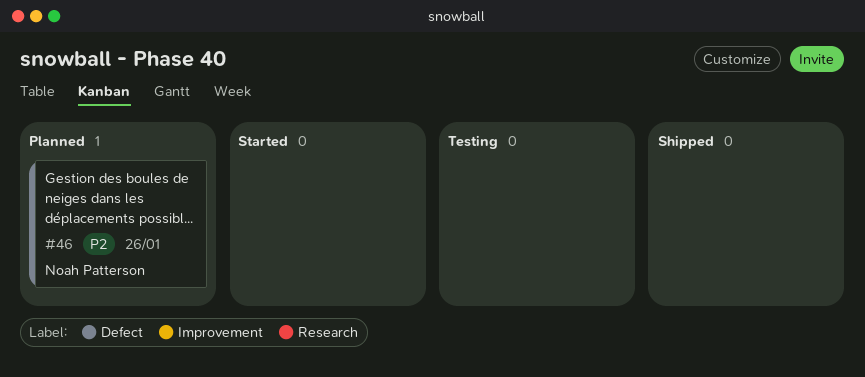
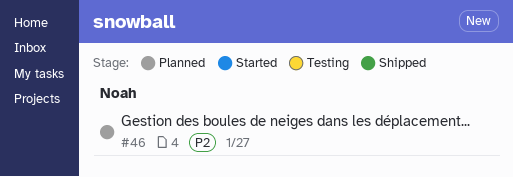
#46, due: Jan 26 -> Jan 27

